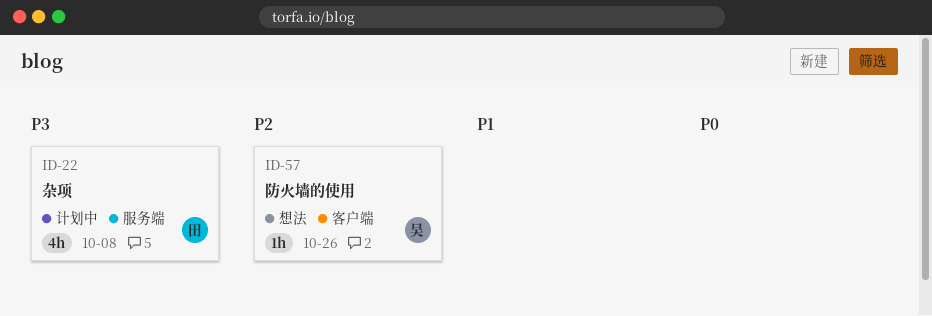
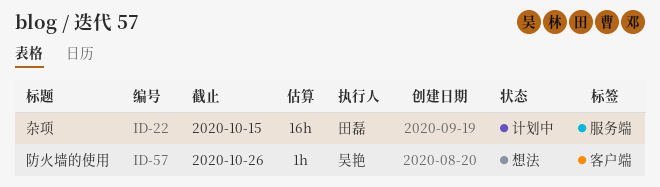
ID-22, estimate: 4h -> 16h
ID-22, due: Oct 8 -> Oct 15

